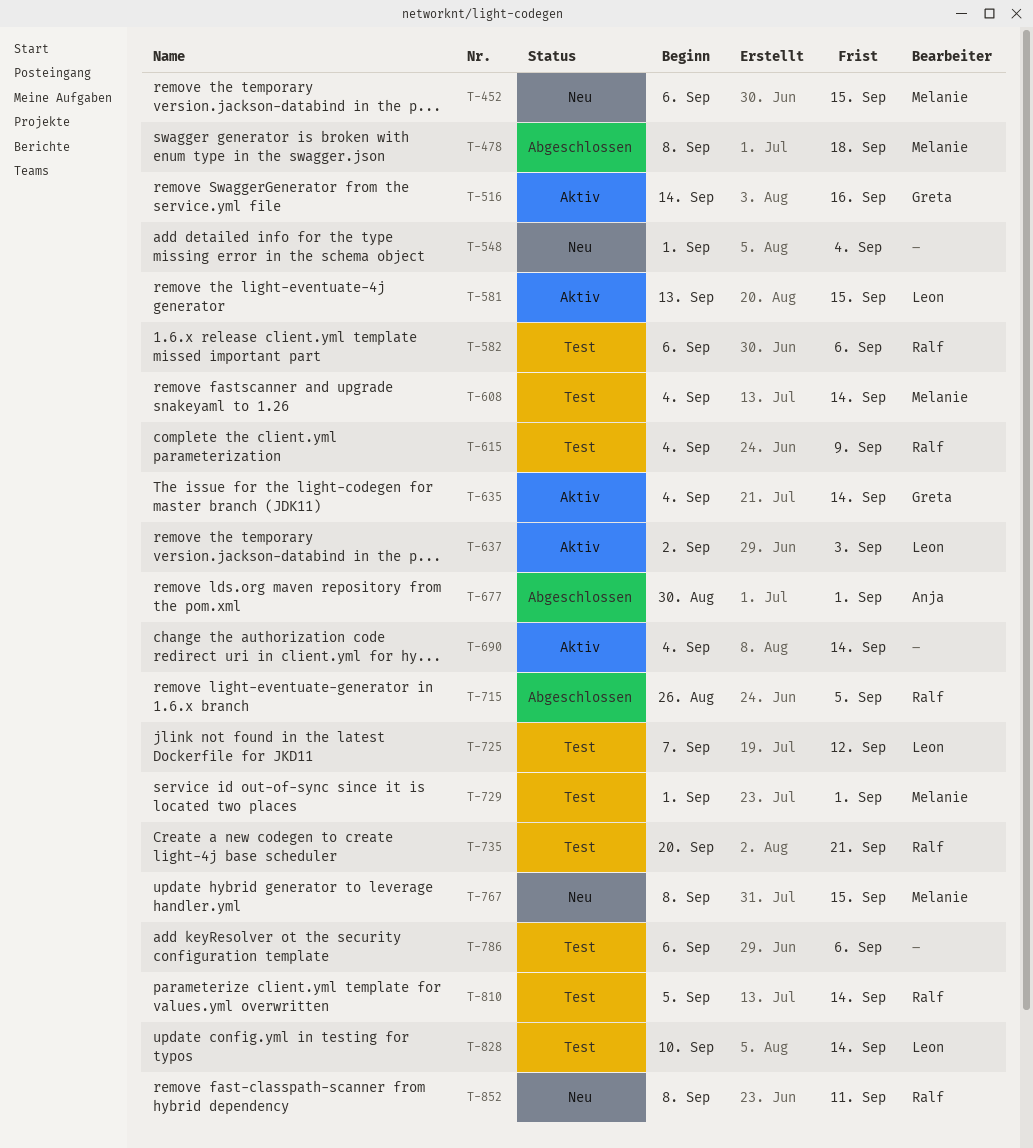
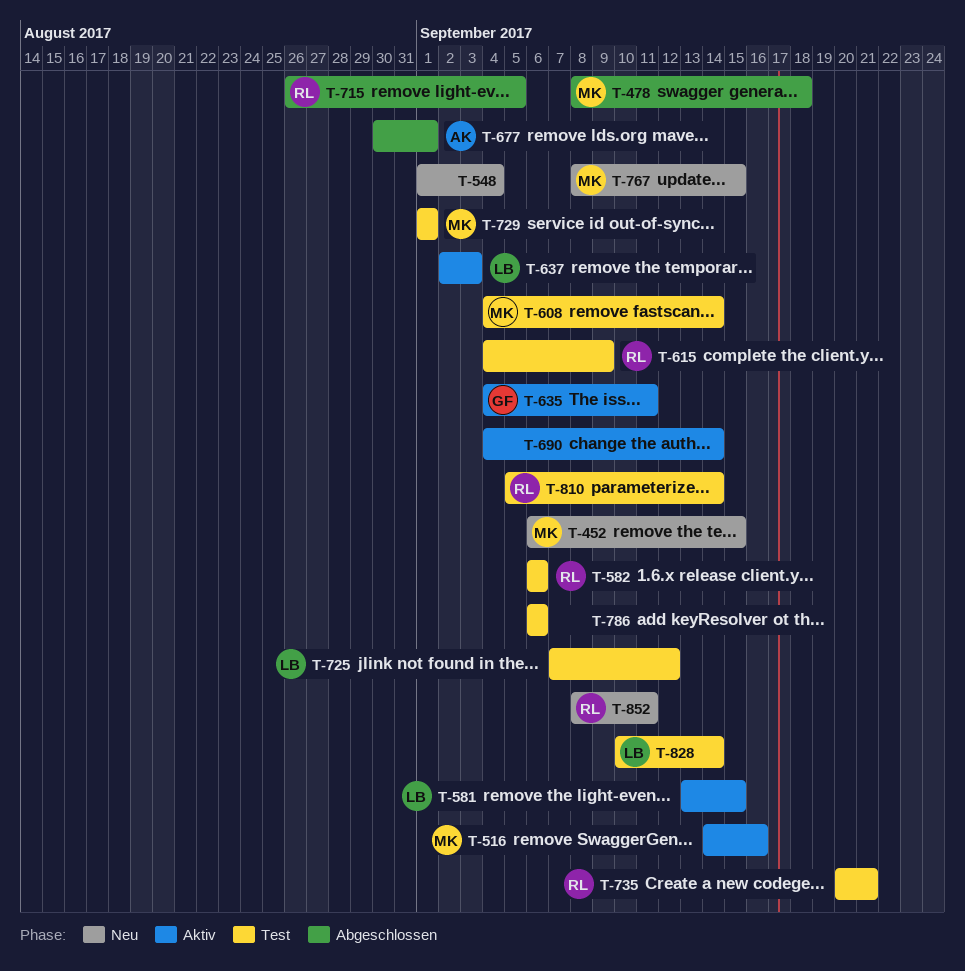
T-516, owner: Greta -> Melanie
T-635, due: Sep 14 -> Sep 11

